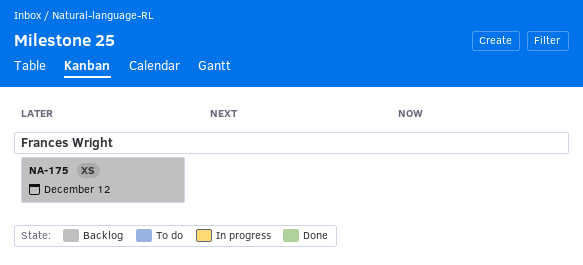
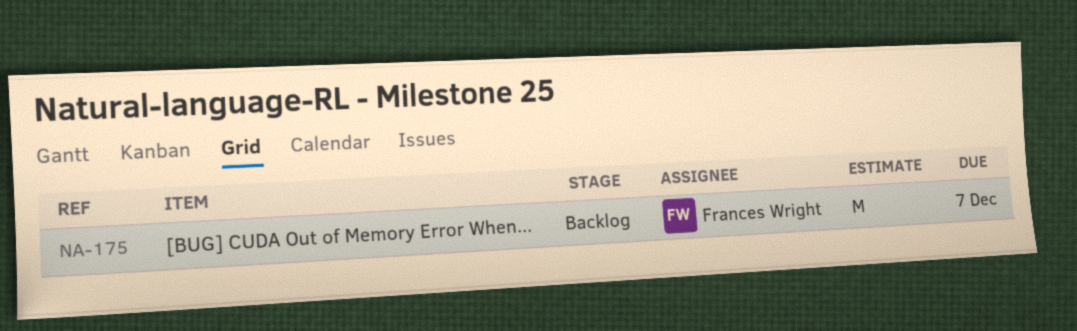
NA-175, estimate: XS -> M
NA-175, due: Dec 12 -> Dec 7

